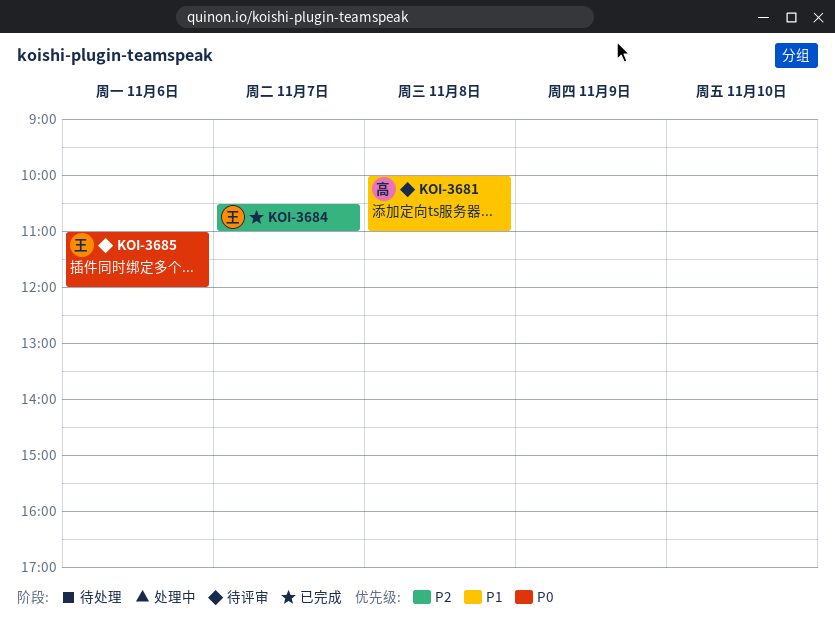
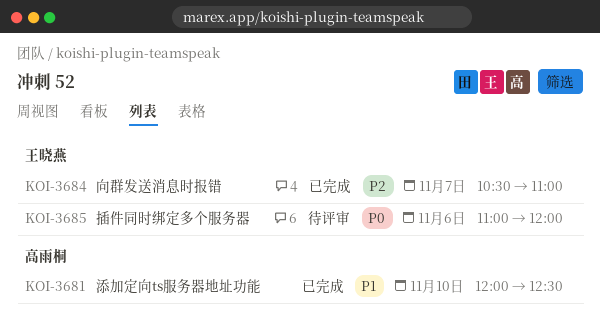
KOI-3681, status: 待评审 -> 已完成
KOI-3681, day: Nov 8 -> Nov 10
KOI-3681, begins: 10:00 -> 12:00
KOI-3681, ends: 11:00 -> 12:30

